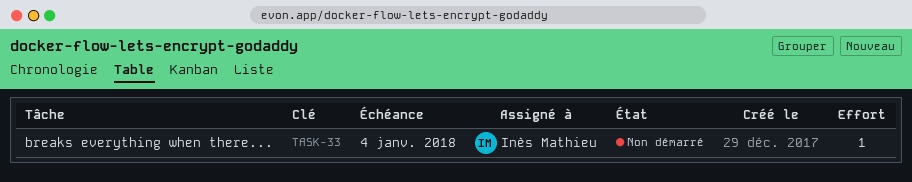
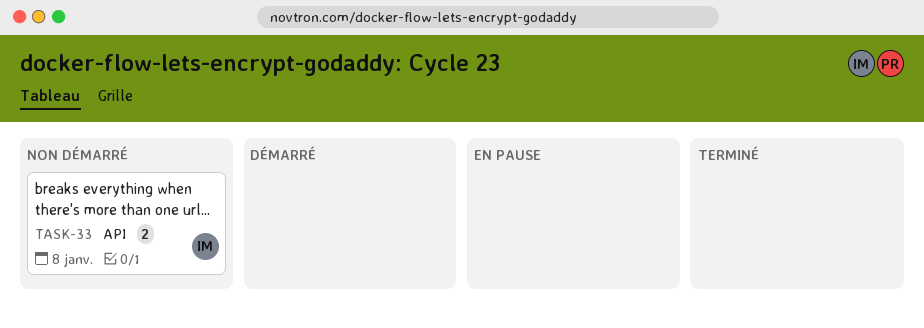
TASK-33, estimate: 1 -> 2
TASK-33, due: Jan 4 -> Jan 8

